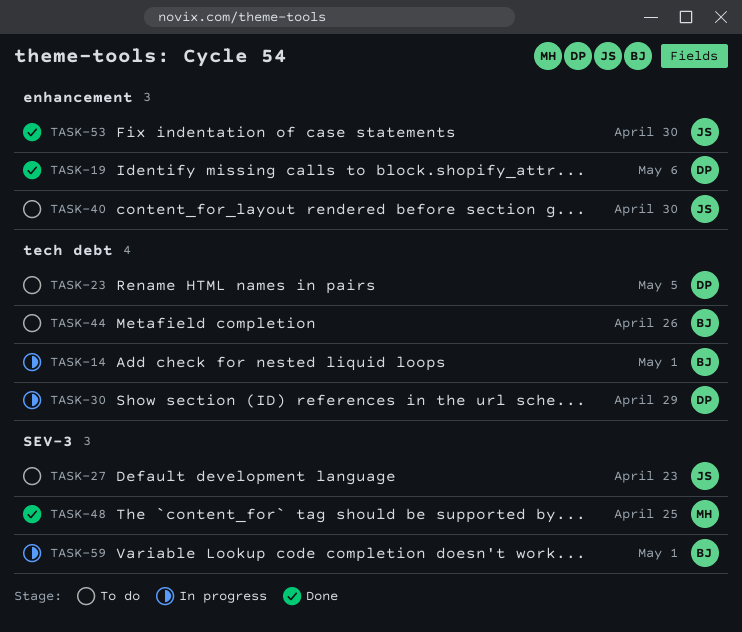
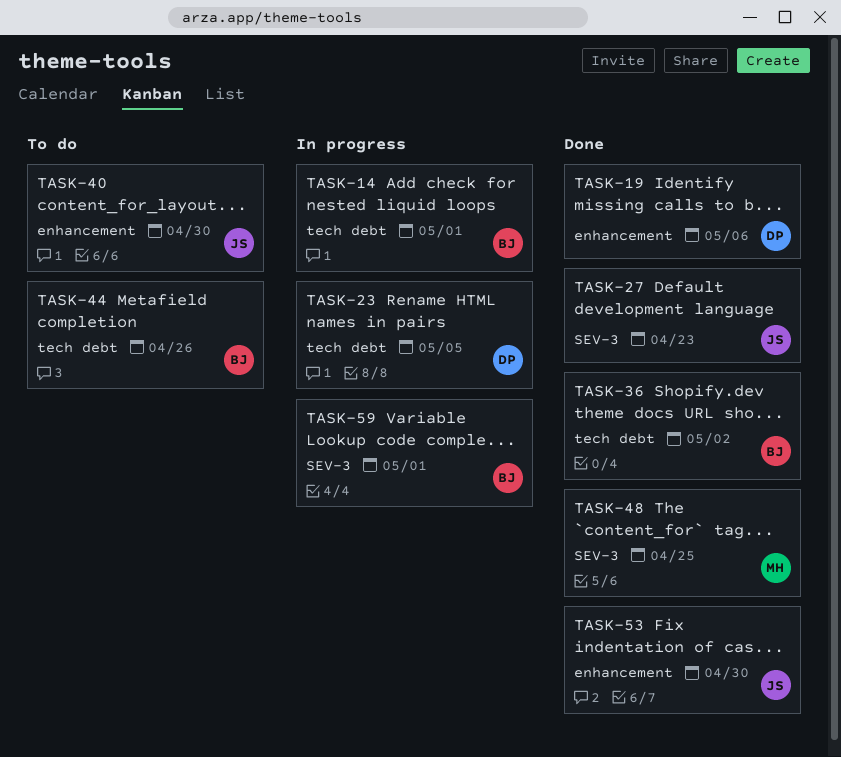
TASK-23, status: To do -> In progress
TASK-27, status: To do -> Done
TASK-30: present -> none
TASK-36: none -> present

